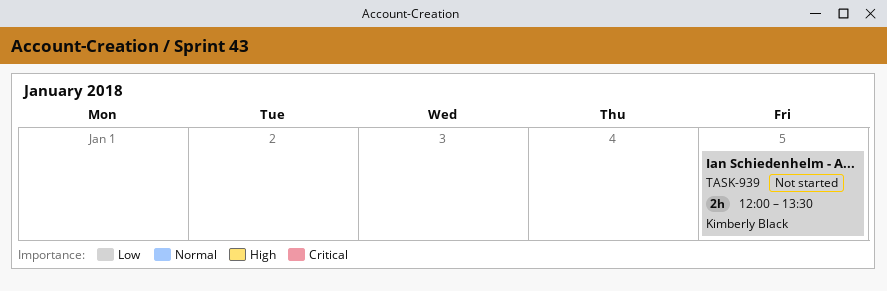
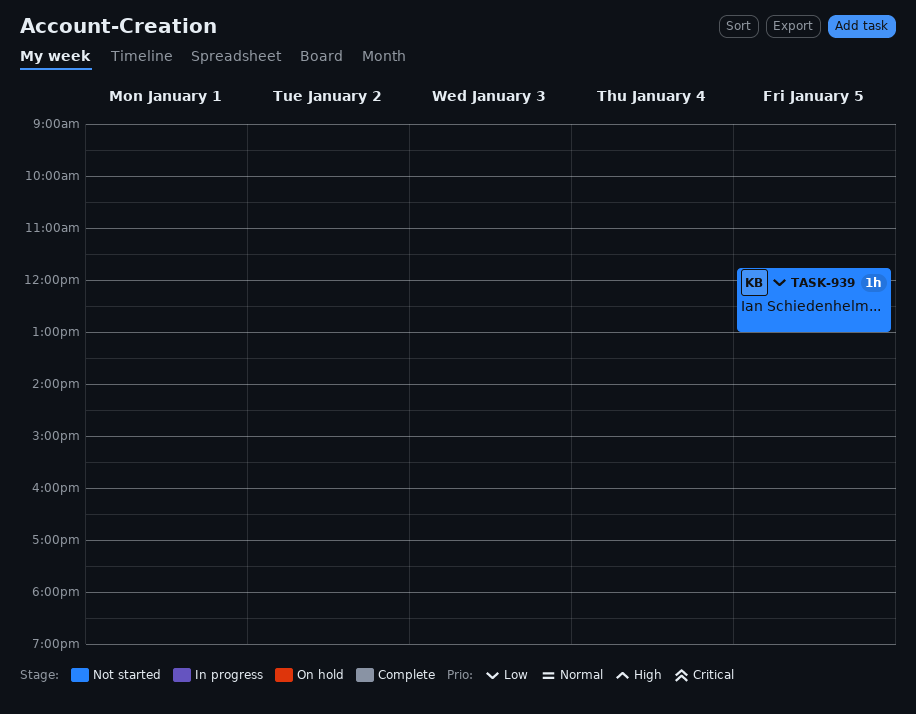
TASK-939, estimate: 2h -> 1h
TASK-939, begins: 12:00 -> 11:45
TASK-939, ends: 13:30 -> 13:00

